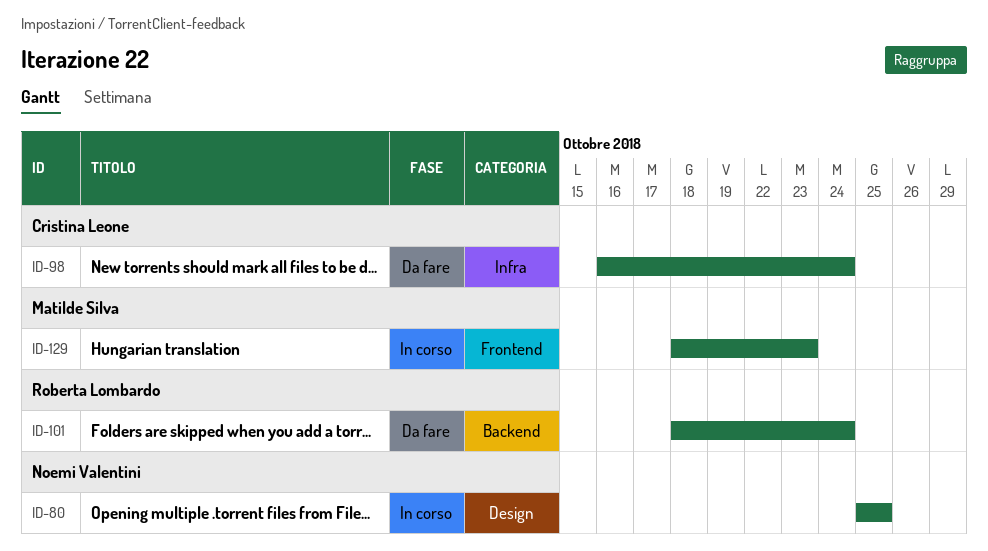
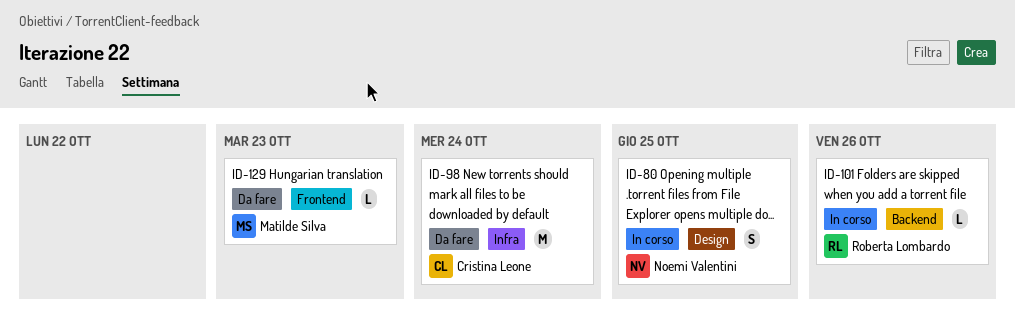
ID-101, status: Da fare -> In corso
ID-101, due: Oct 24 -> Oct 26
ID-129, status: In corso -> Da fare

